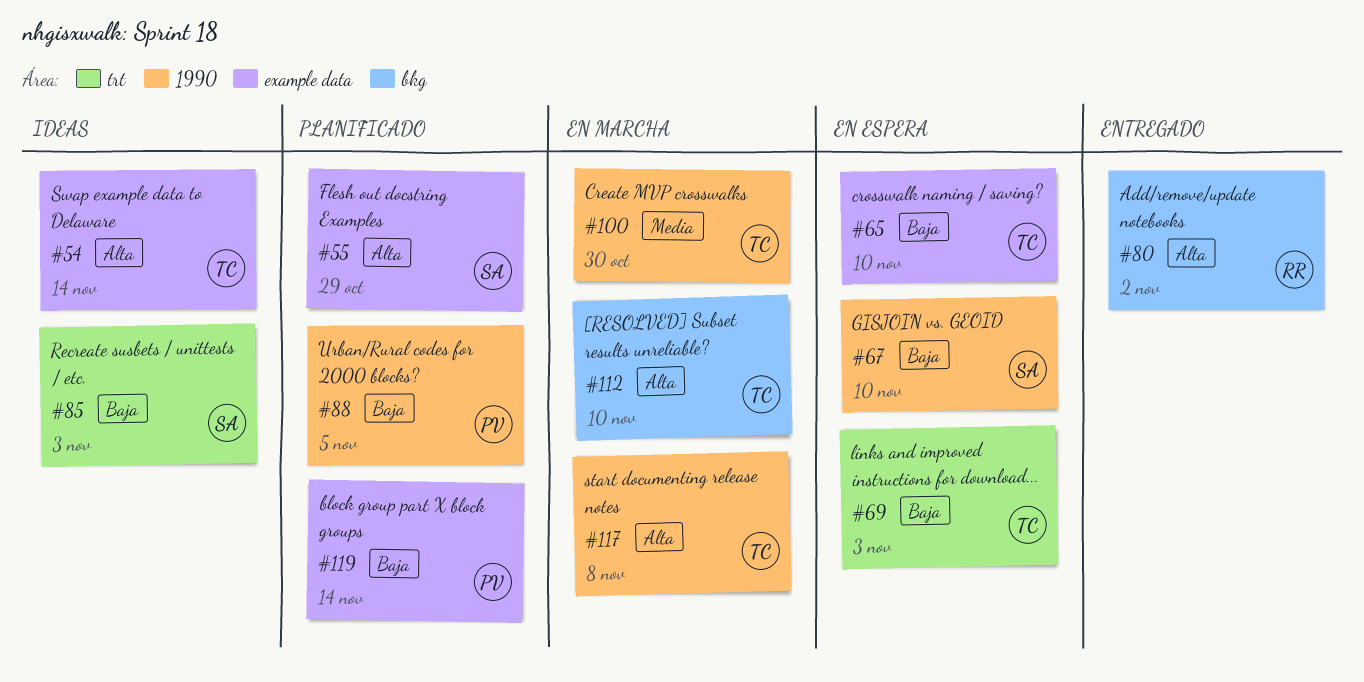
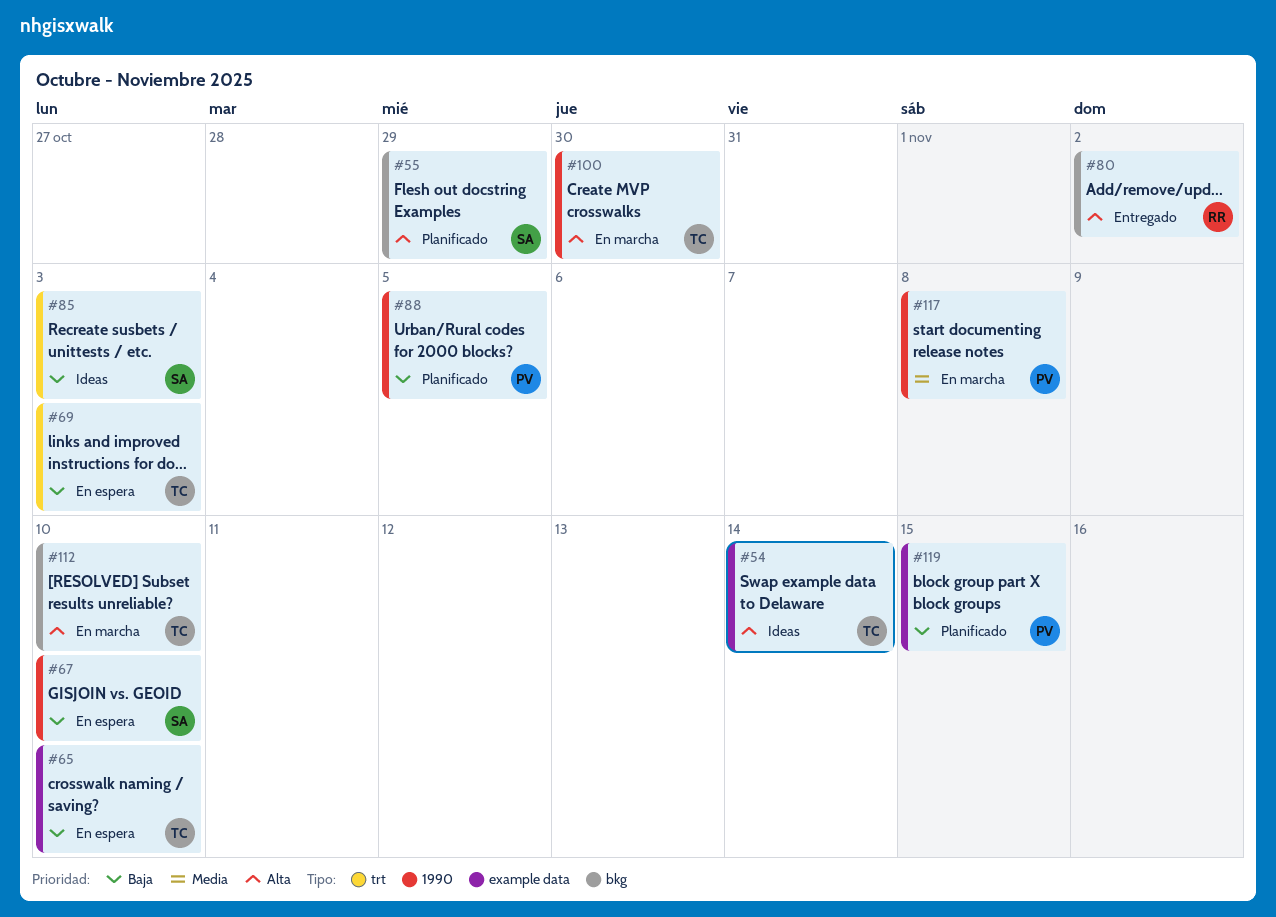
#55, label: example data -> bkg
#100, priority: Media -> Alta
#117, owner: TC -> PV
#117, priority: Alta -> Media
#119, due: Nov 14 -> Nov 15

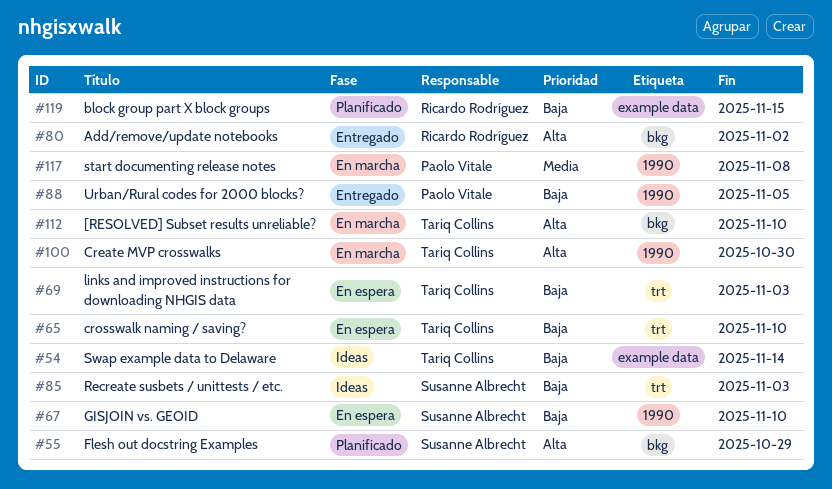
#54, priority: Alta -> Baja
#65, label: example data -> trt
#88, status: Planificado -> Entregado
#119, owner: Paolo Vitale -> Ricardo Rodríguez

